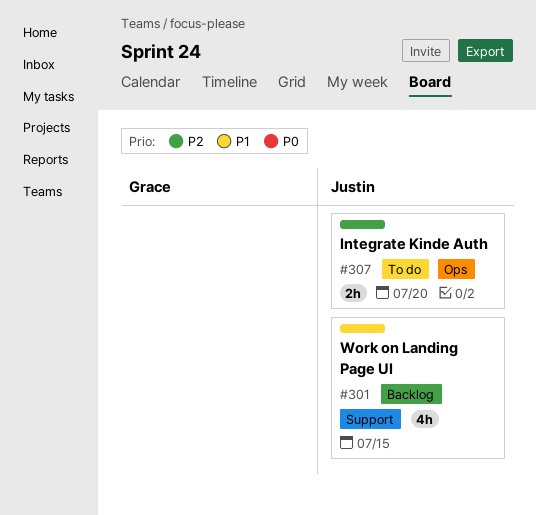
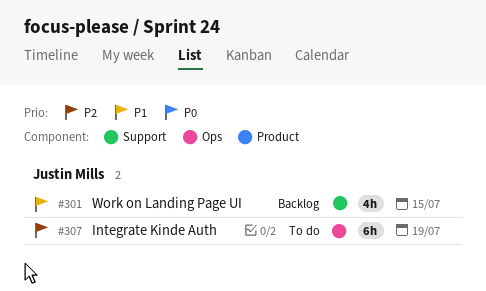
#307, estimate: 2h -> 6h
#307, due: Jul 20 -> Jul 19

